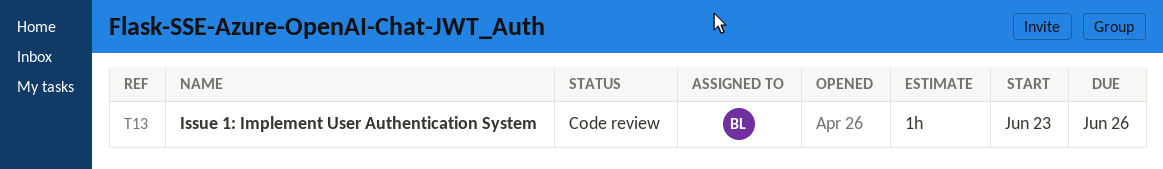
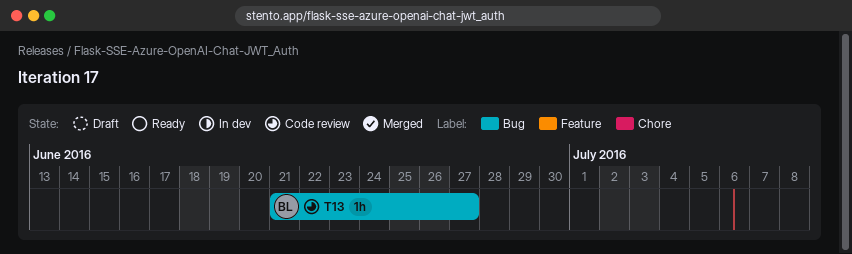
T13, start: Jun 23 -> Jun 21
T13, due: Jun 26 -> Jun 27

